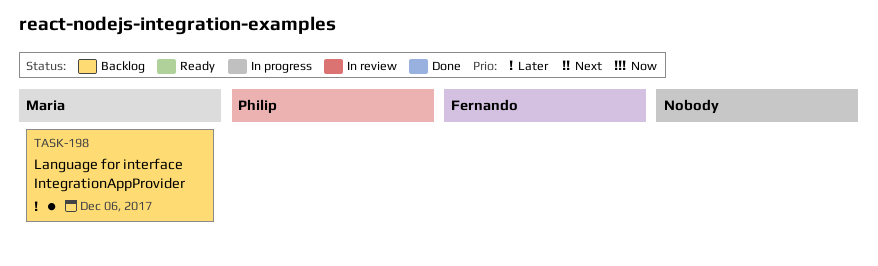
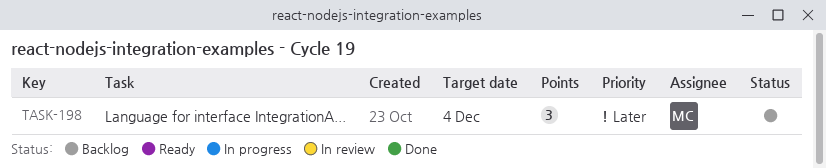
TASK-198, estimate: 1 -> 3
TASK-198, due: Dec 6 -> Dec 4

